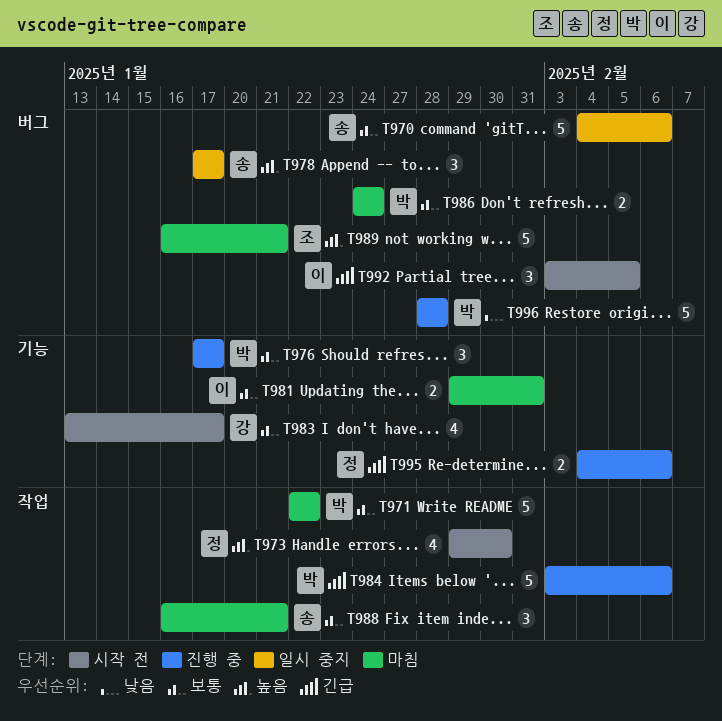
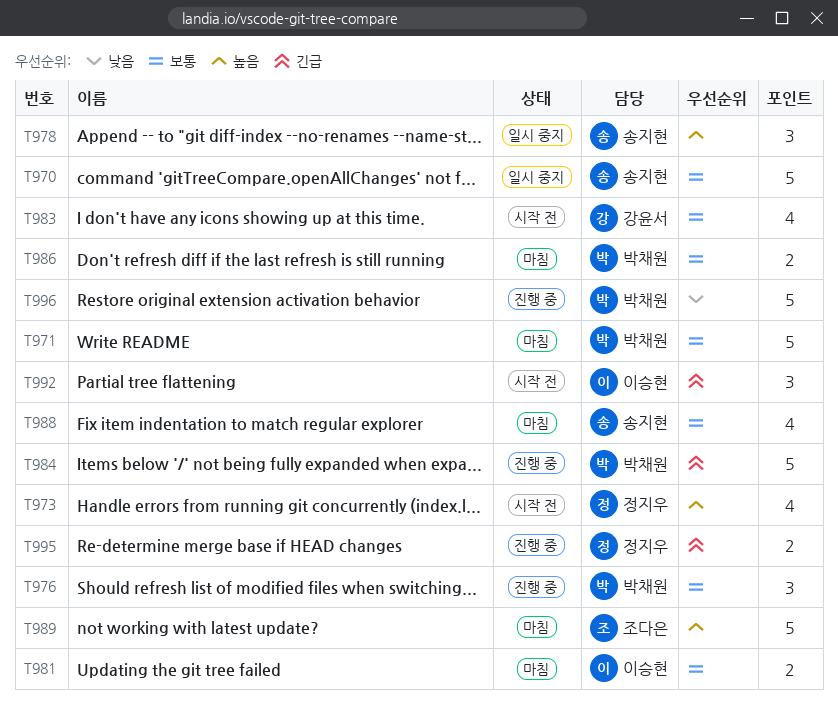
T988, estimate: 3 -> 4

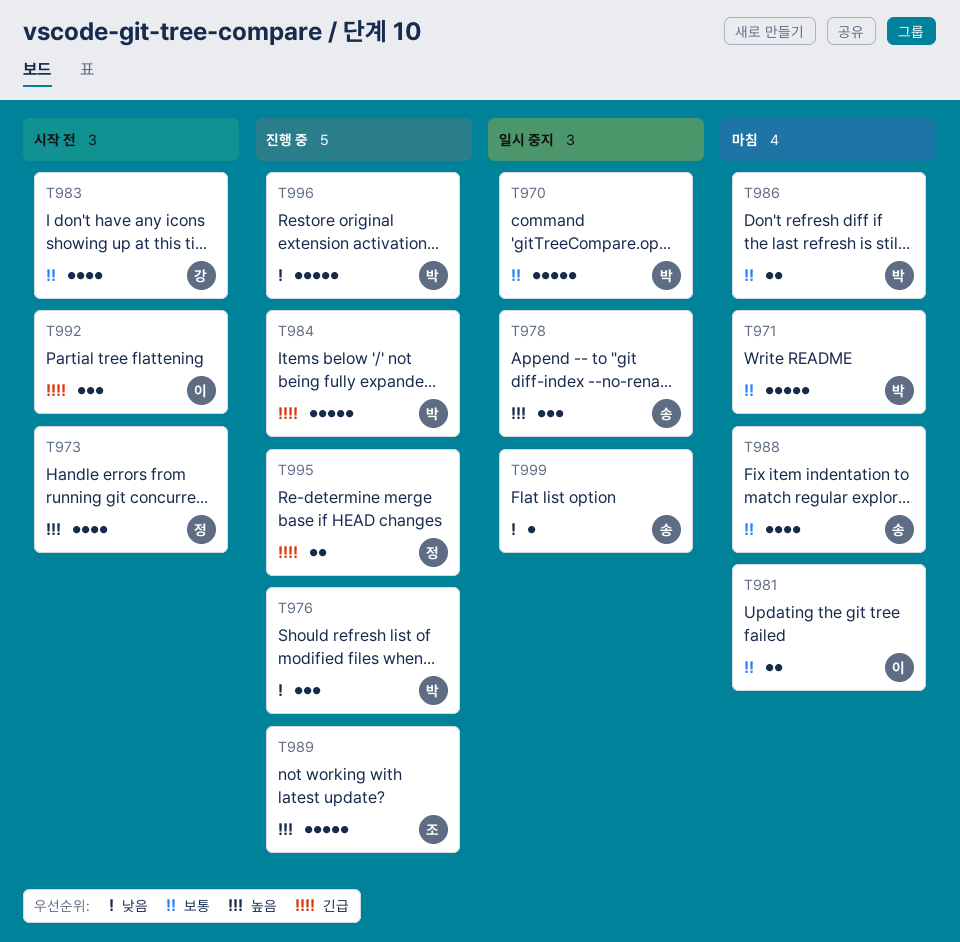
T970, owner: 송지현 -> 박채원
T976, priority: 보통 -> 낮음
T989, status: 마침 -> 진행 중
T999: none -> present

